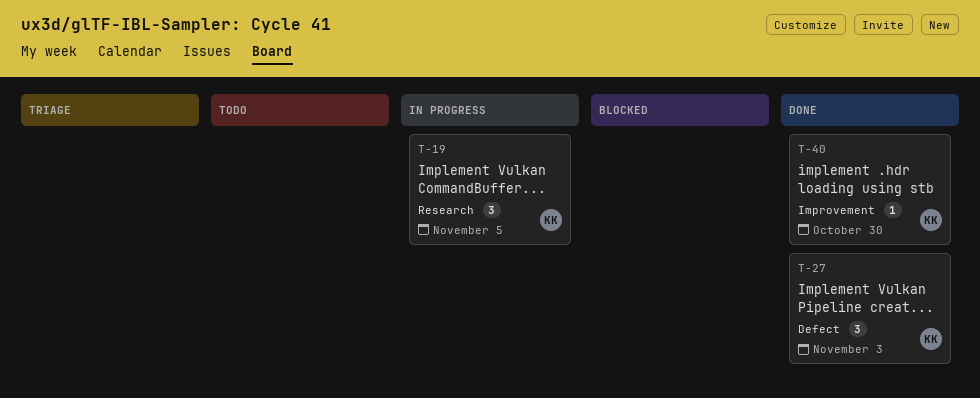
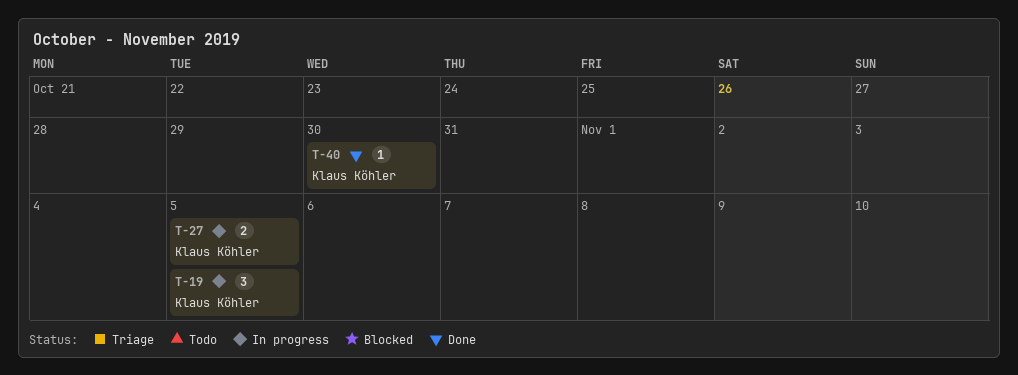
T-27, status: Done -> In progress
T-27, estimate: 3 -> 2
T-27, due: Nov 3 -> Nov 5

